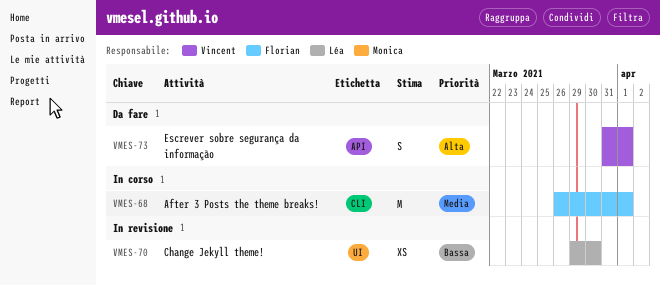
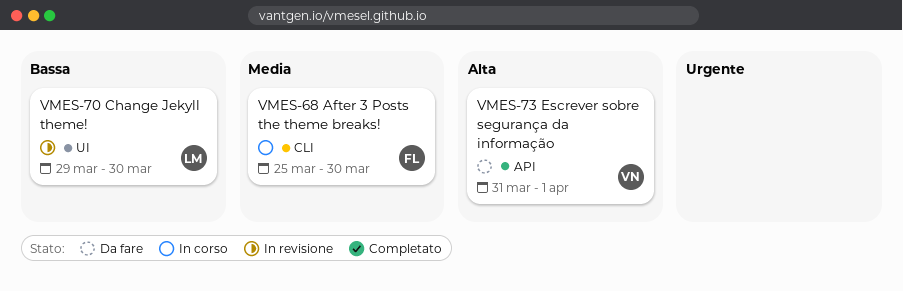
VMES-68, start: Mar 26 -> Mar 25
VMES-68, due: Apr 1 -> Mar 30

